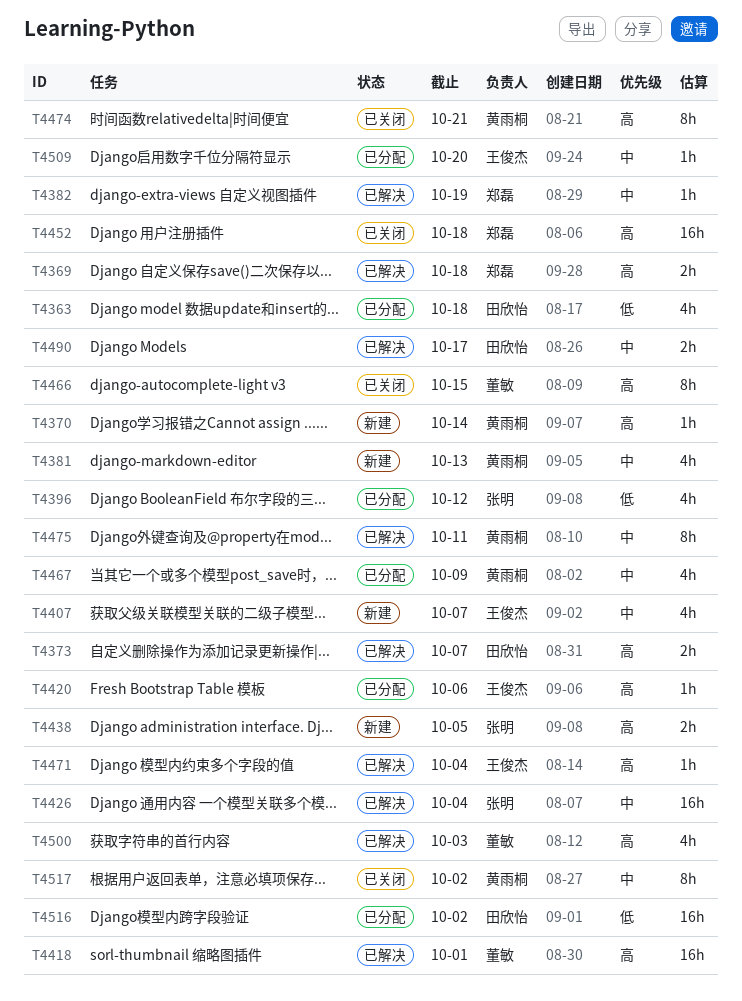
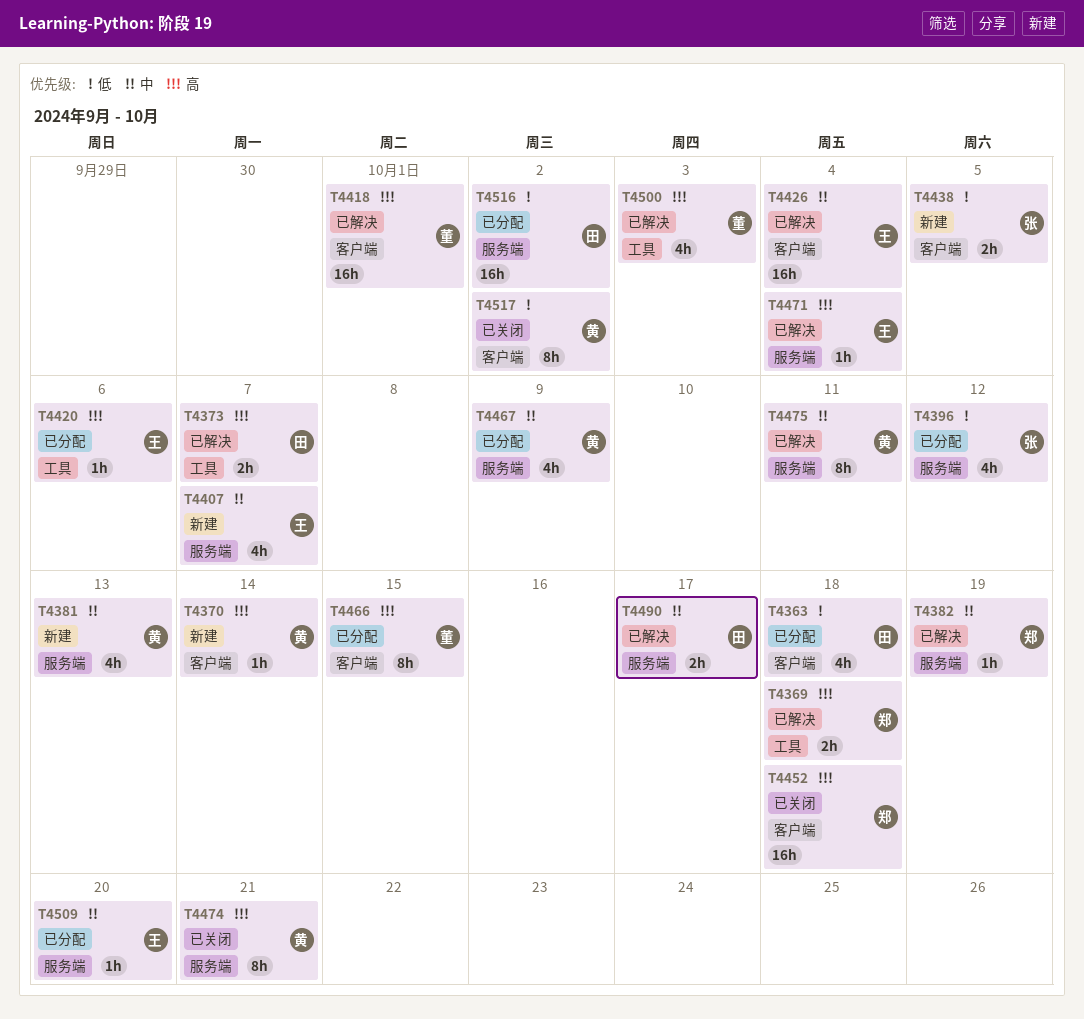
T4426, owner: 张明 -> 王俊杰
T4438, priority: 高 -> 低
T4466, status: 已关闭 -> 已分配
T4517, priority: 中 -> 低

